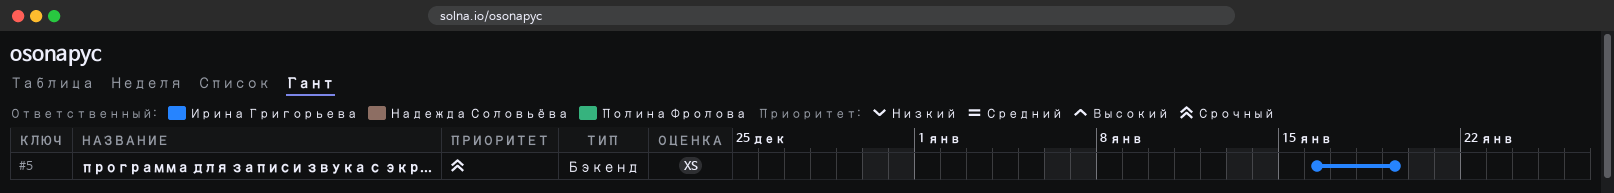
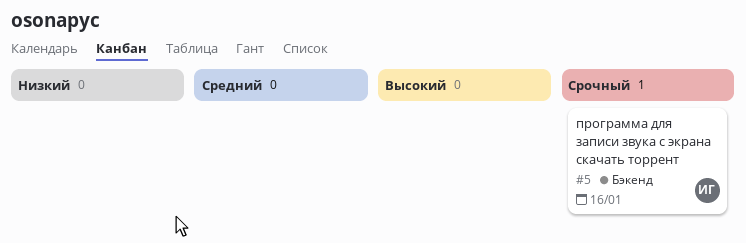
#5, due: Jan 19 -> Jan 16

